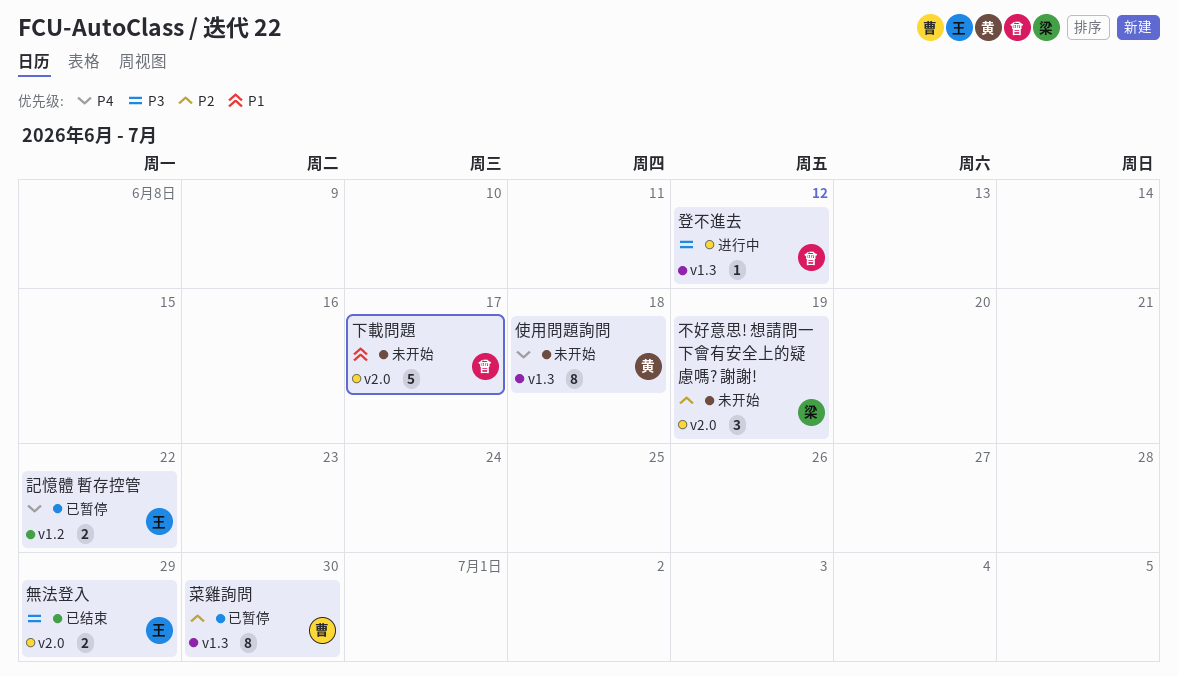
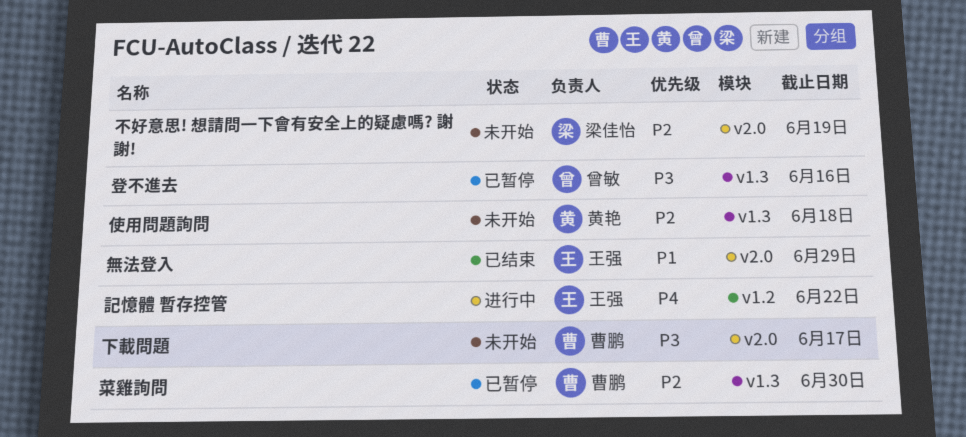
下載問題, owner: 曾敏 -> 曹鹏
下載問題, priority: P1 -> P3
使用問題詢問, priority: P4 -> P2
無法登入, priority: P3 -> P1
登不進去, status: 进行中 -> 已暂停
登不進去, due: Jun 12 -> Jun 16
記憶體 暫存控管, status: 已暂停 -> 进行中

